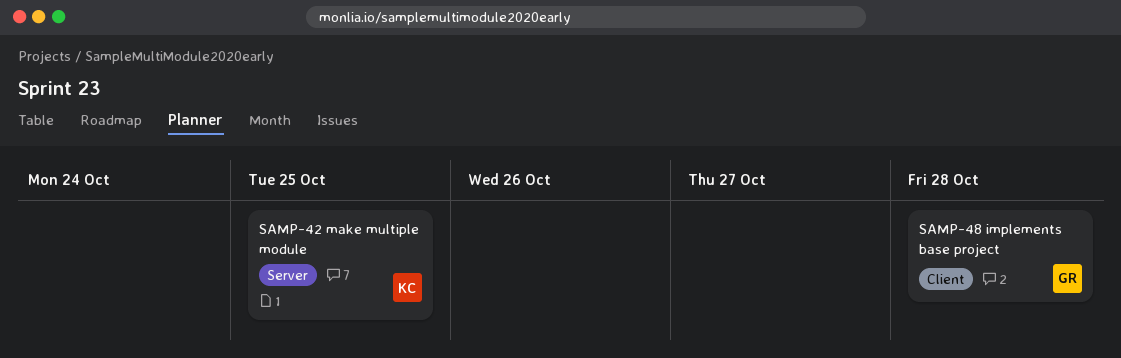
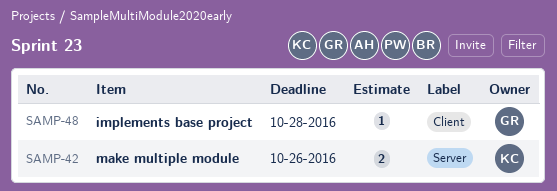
SAMP-42, due: Oct 25 -> Oct 26

